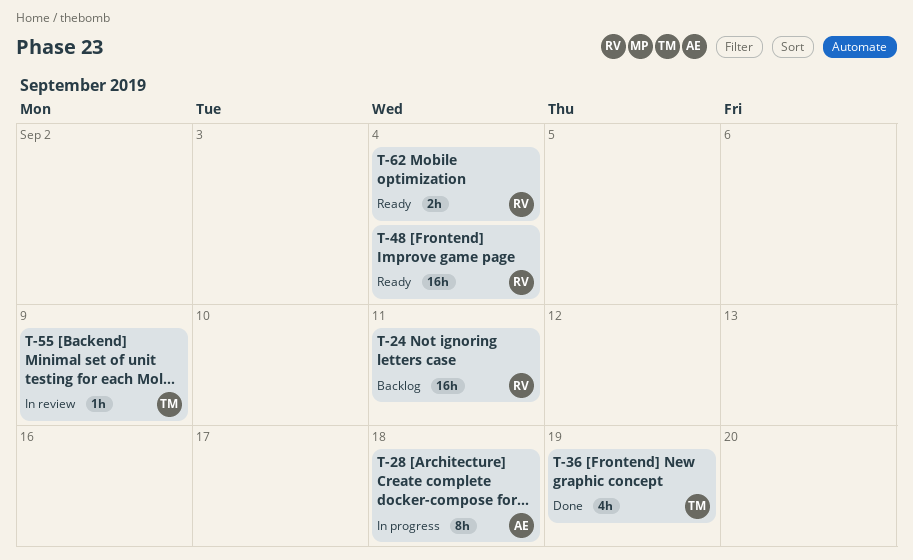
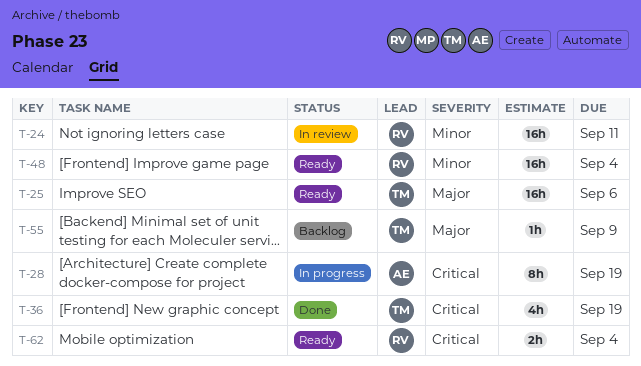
T-24, status: Backlog -> In review
T-25: none -> present
T-28, due: Sep 18 -> Sep 19
T-55, status: In review -> Backlog

